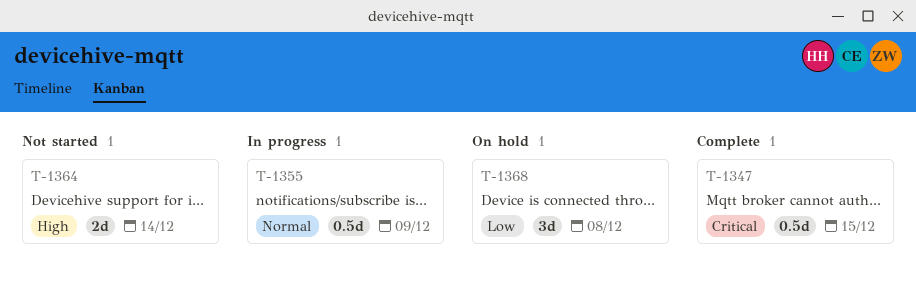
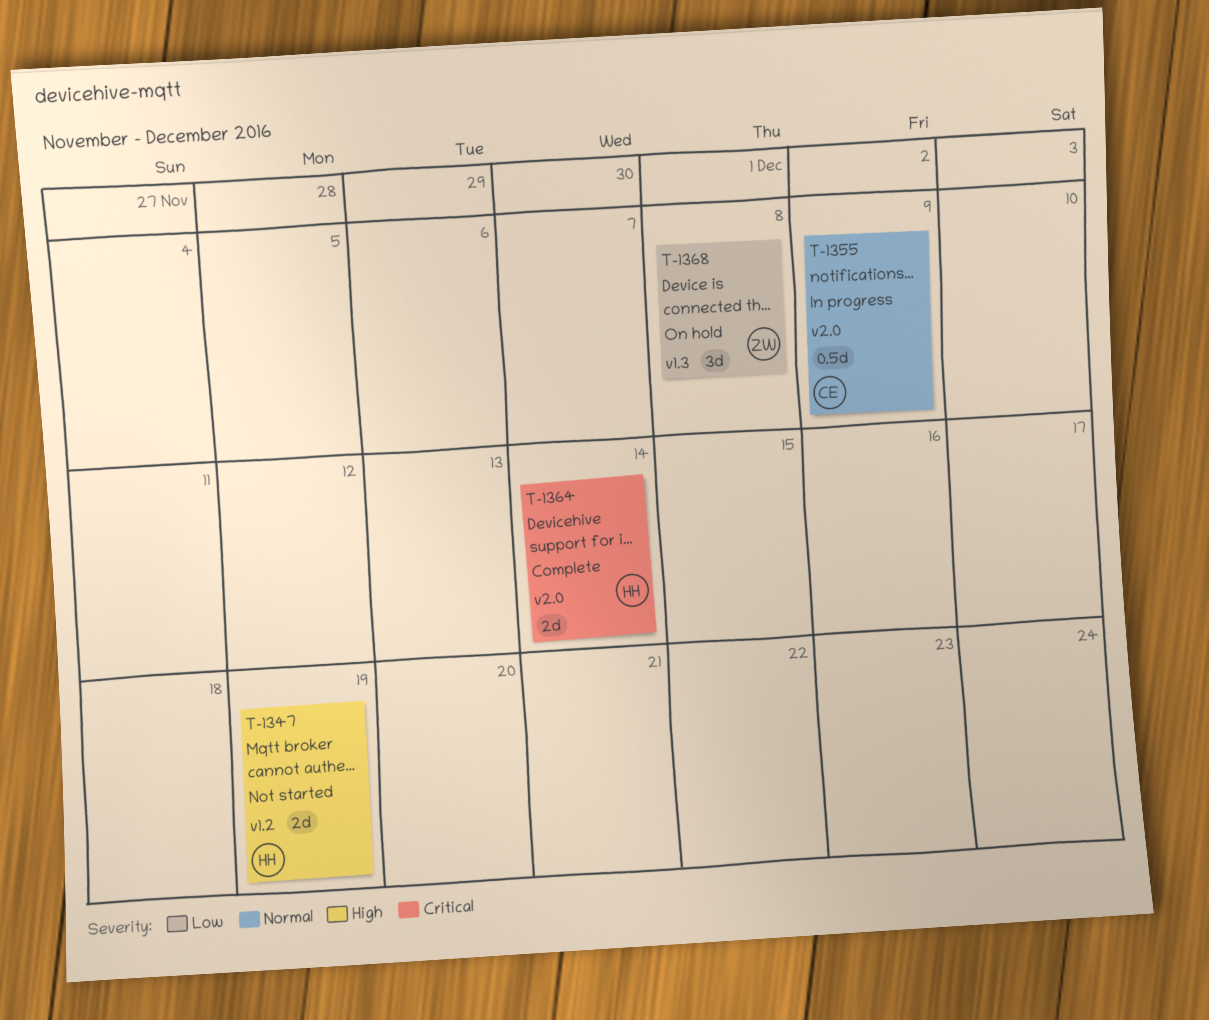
T-1347, status: Complete -> Not started
T-1347, priority: Critical -> High
T-1347, estimate: 0.5d -> 2d
T-1347, due: Dec 15 -> Dec 19
T-1364, status: Not started -> Complete
T-1364, priority: High -> Critical

